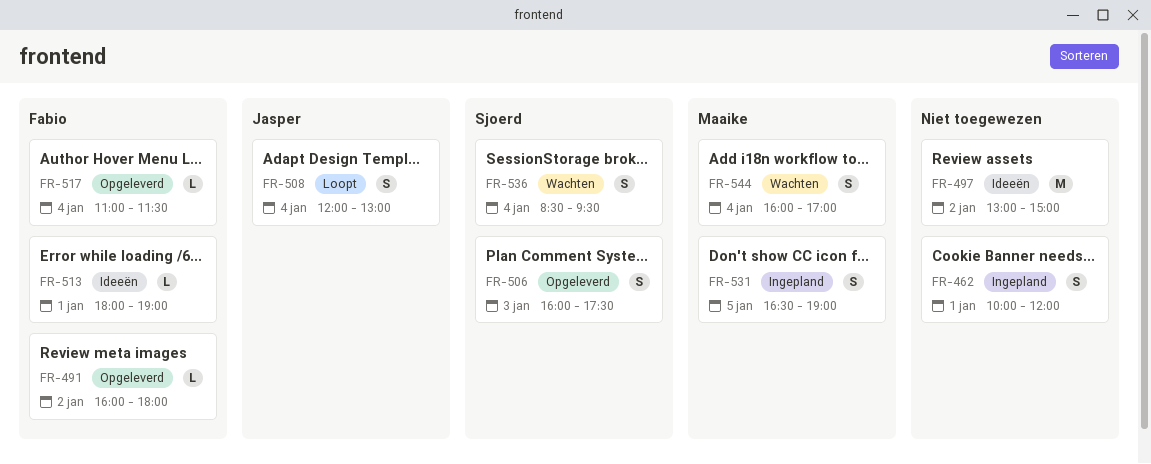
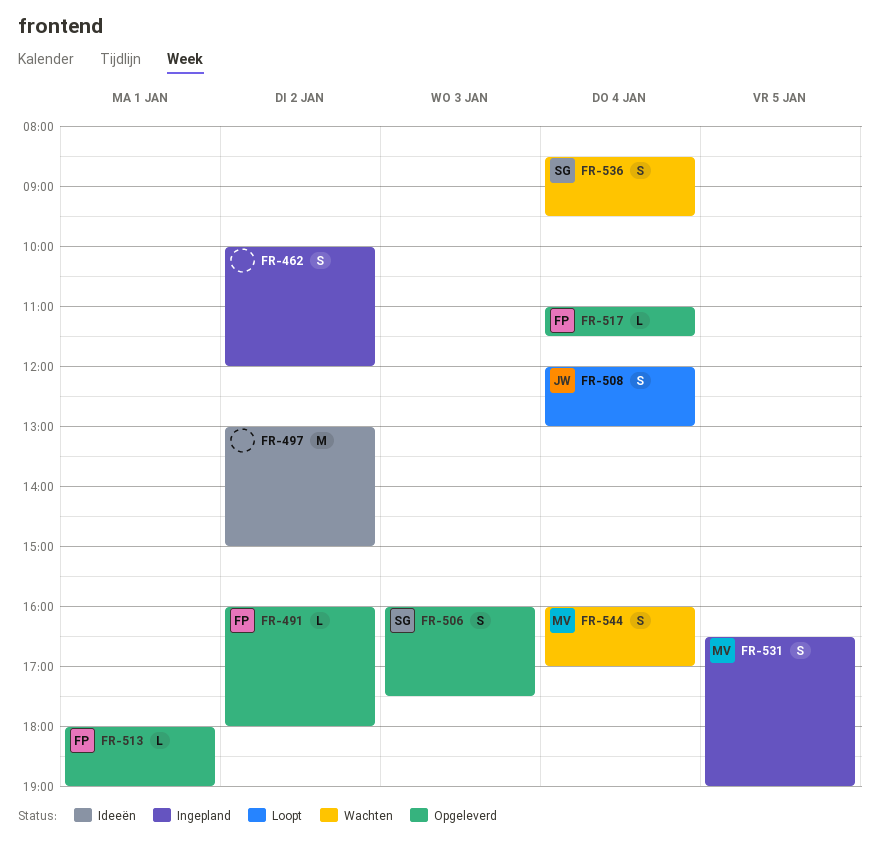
FR-462, day: Jan 1 -> Jan 2
FR-513, status: Ideeën -> Opgeleverd

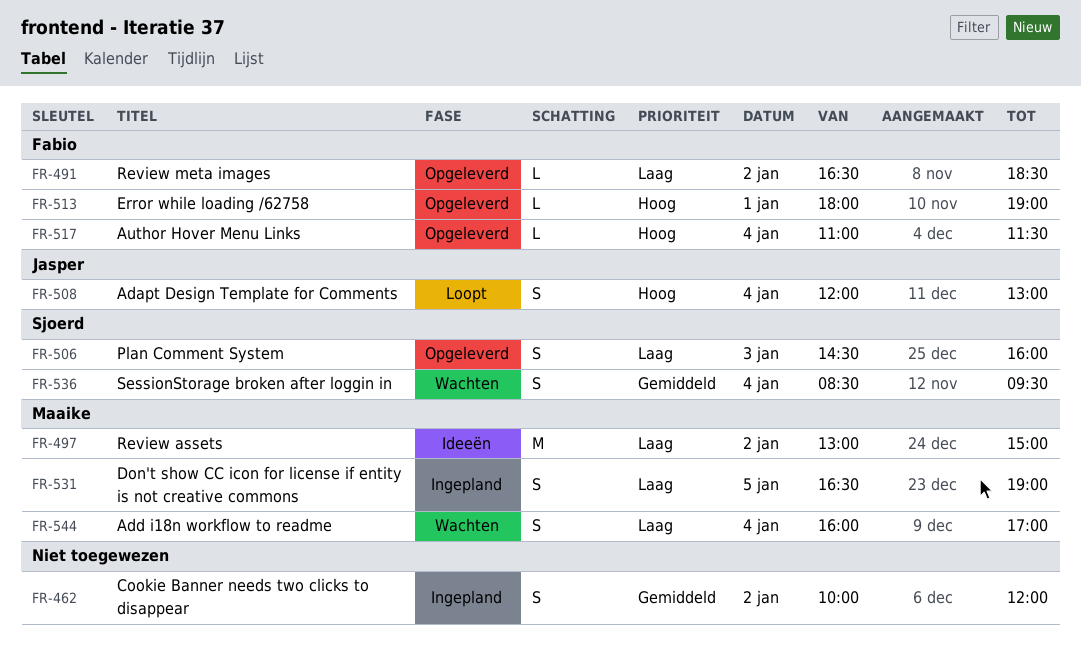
FR-491, begins: 16:00 -> 16:30
FR-491, ends: 18:00 -> 18:30
FR-497, owner: none -> Maaike
FR-506, begins: 16:00 -> 14:30
FR-506, ends: 17:30 -> 16:00

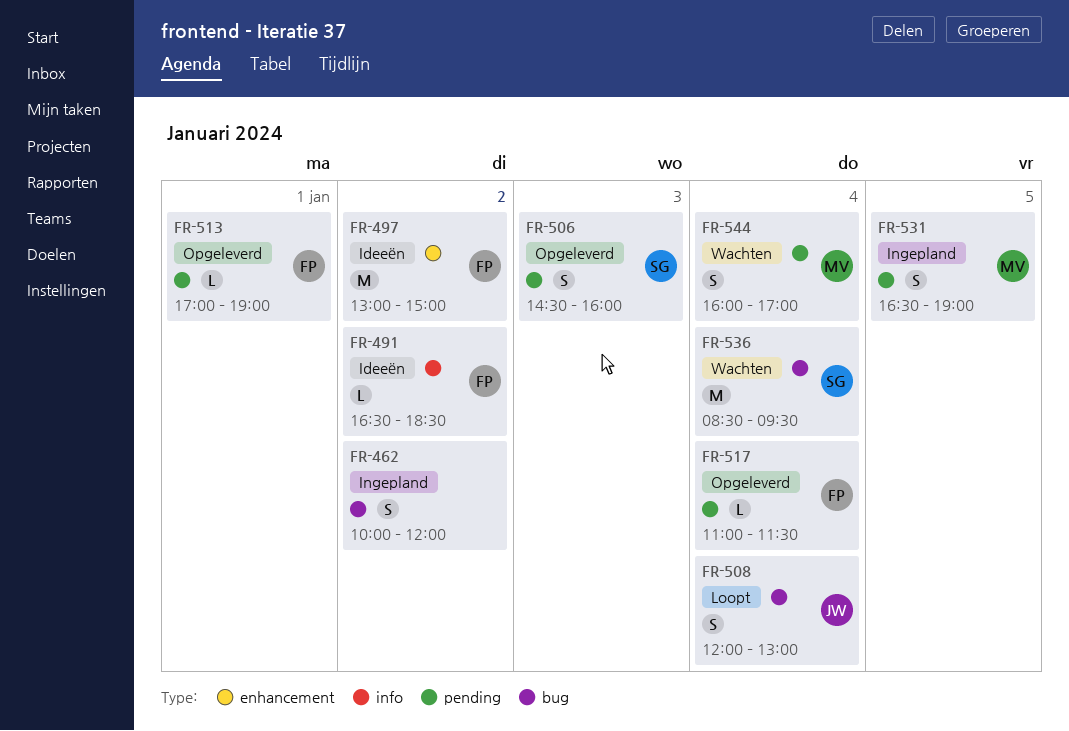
FR-491, status: Opgeleverd -> Ideeën
FR-497, owner: Maaike -> Fabio
FR-513, begins: 18:00 -> 17:00
FR-536, estimate: S -> M

